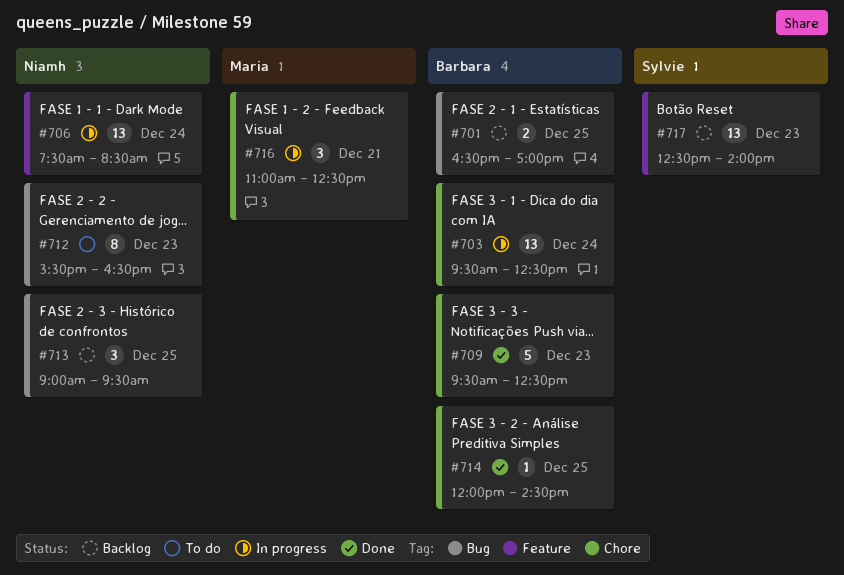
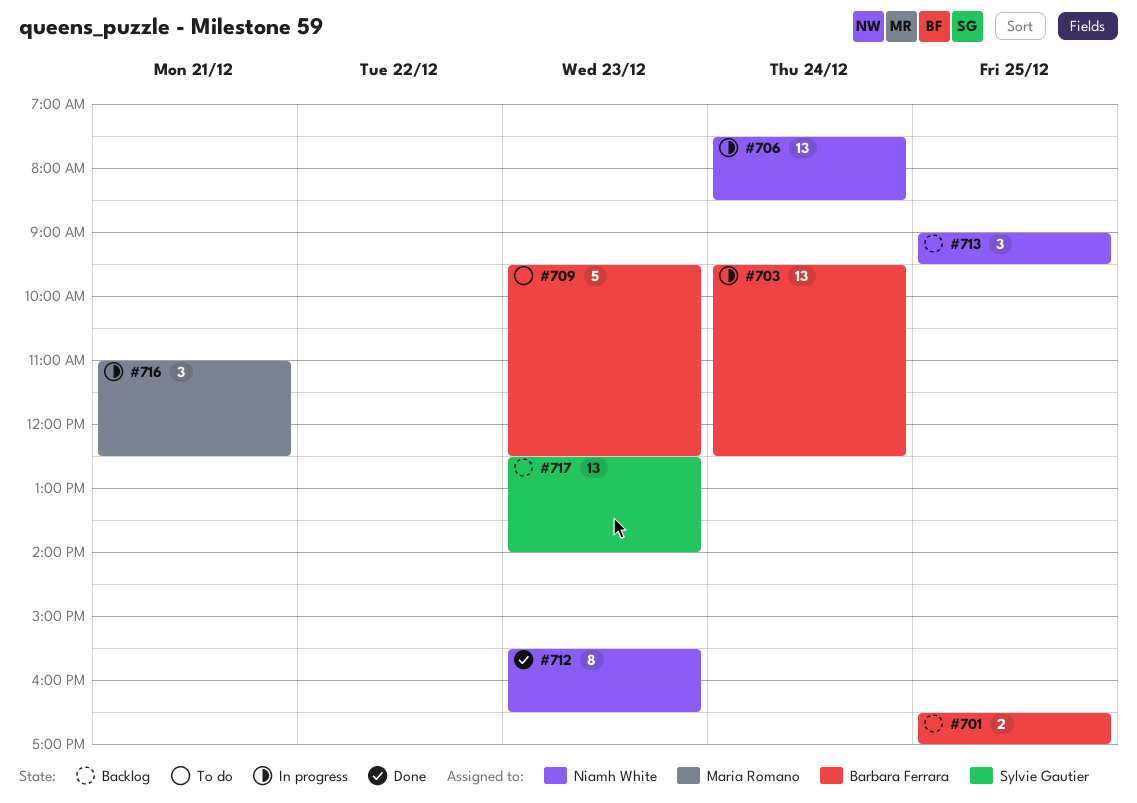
#709, status: Done -> To do
#712, status: To do -> Done
#714: present -> none

